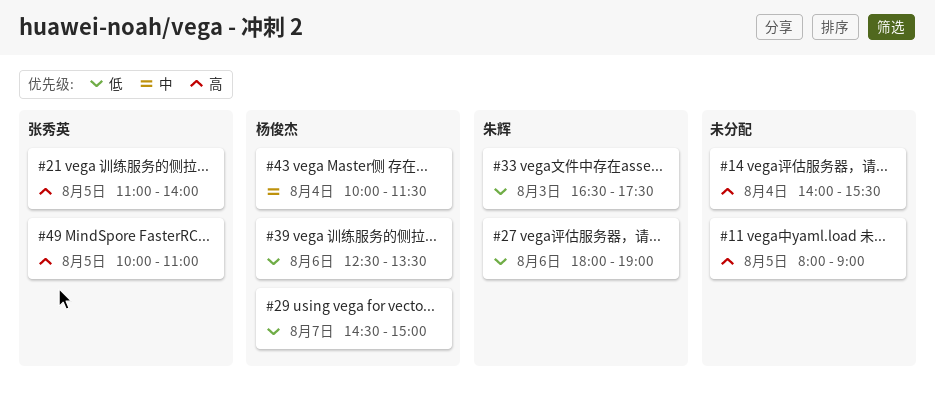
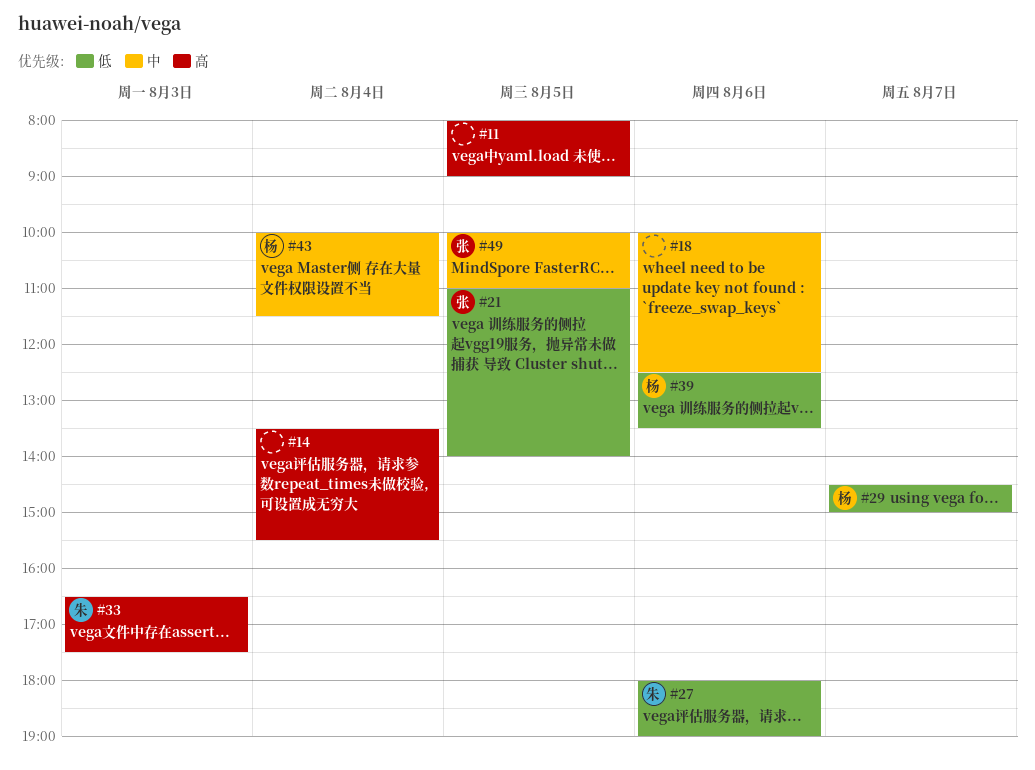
#14, begins: 14:00 -> 13:30
#18: none -> present
#21, priority: 高 -> 低
#33, priority: 低 -> 高
#49, priority: 高 -> 中

